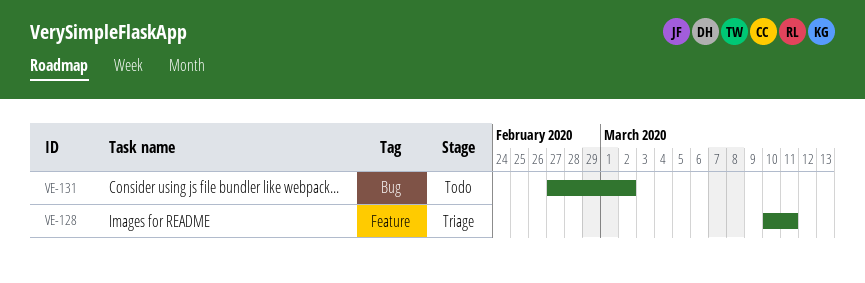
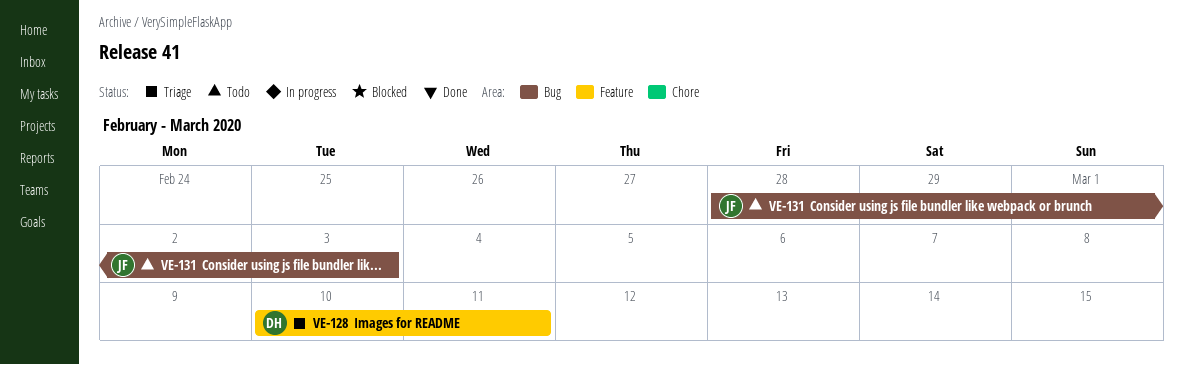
VE-131, start: Feb 27 -> Feb 28
VE-131, due: Mar 2 -> Mar 3

